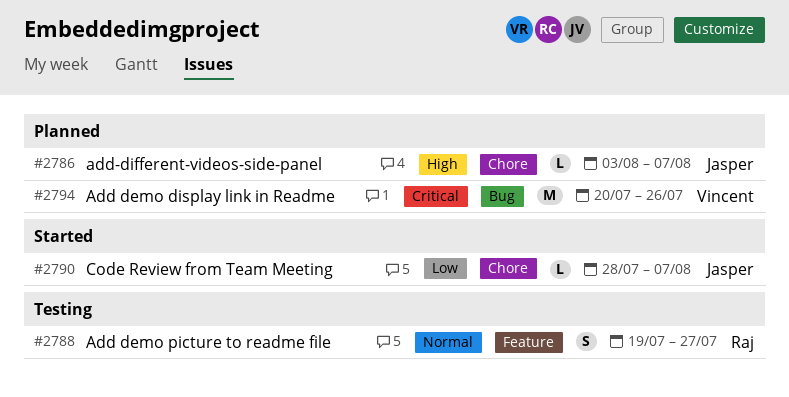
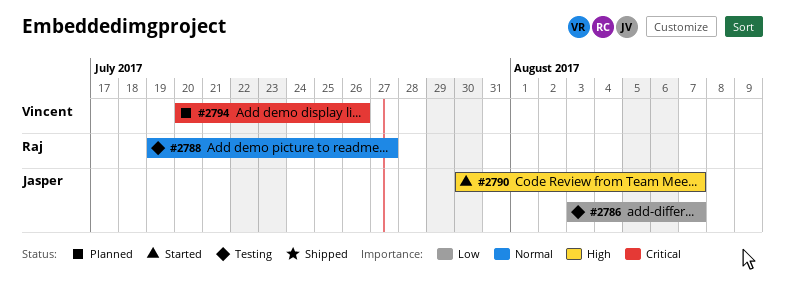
#2786, status: Planned -> Testing
#2786, priority: High -> Low
#2790, priority: Low -> High
#2790, start: Jul 28 -> Jul 30

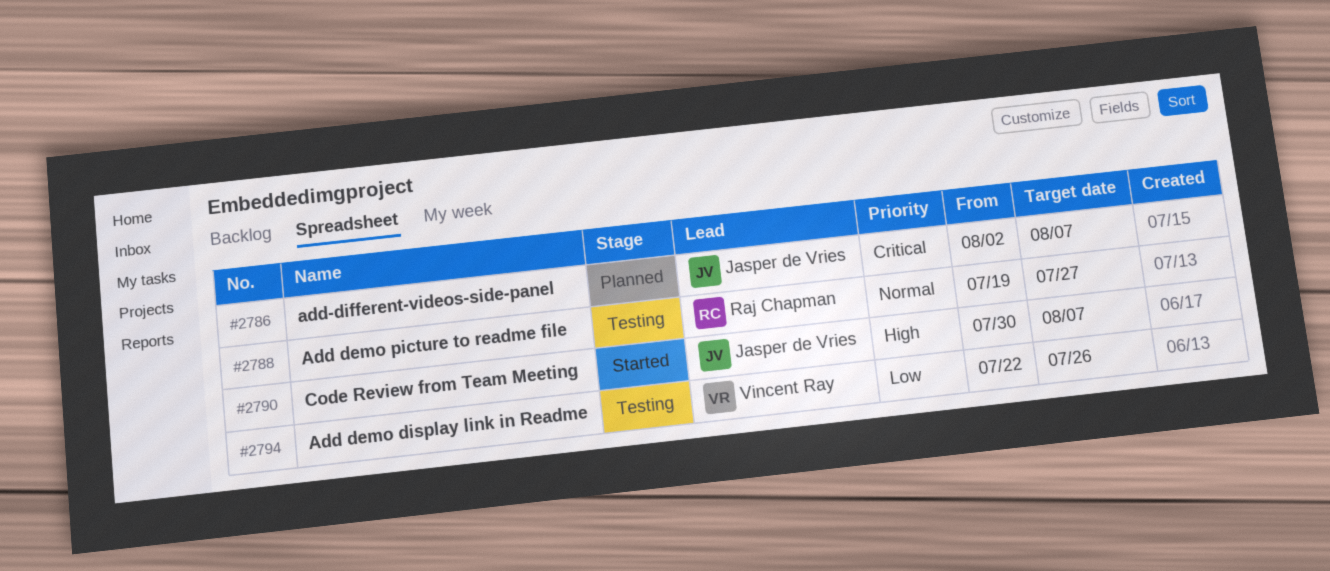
#2786, status: Testing -> Planned
#2786, priority: Low -> Critical
#2786, start: Aug 3 -> Aug 2
#2794, status: Planned -> Testing
#2794, priority: Critical -> Low
#2794, start: Jul 20 -> Jul 22

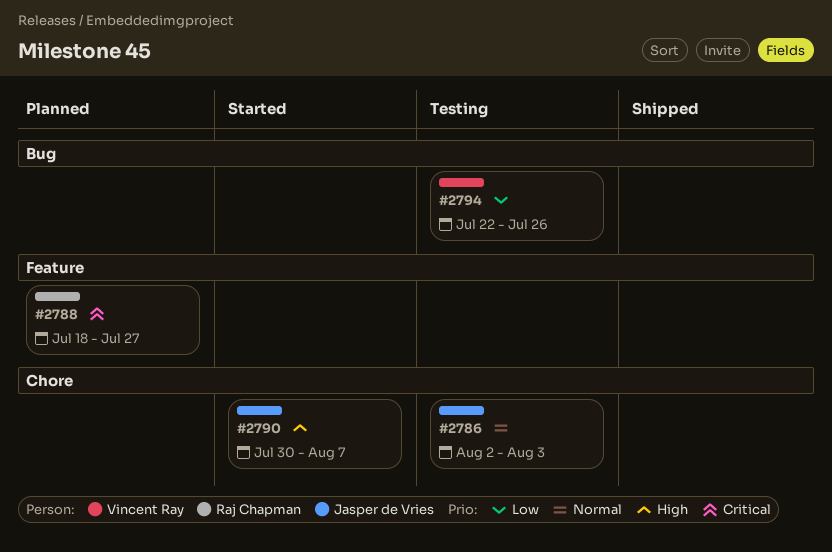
#2786, status: Planned -> Testing
#2786, priority: Critical -> Normal
#2786, due: Aug 7 -> Aug 3
#2788, status: Testing -> Planned
#2788, priority: Normal -> Critical
#2788, start: Jul 19 -> Jul 18

